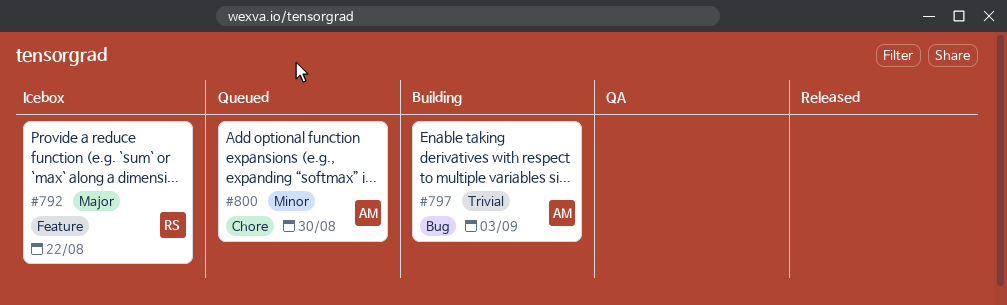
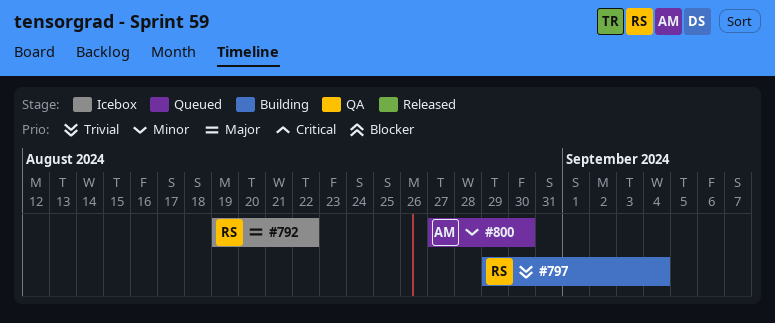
#797, owner: AM -> RS
#797, due: Sep 3 -> Sep 4

